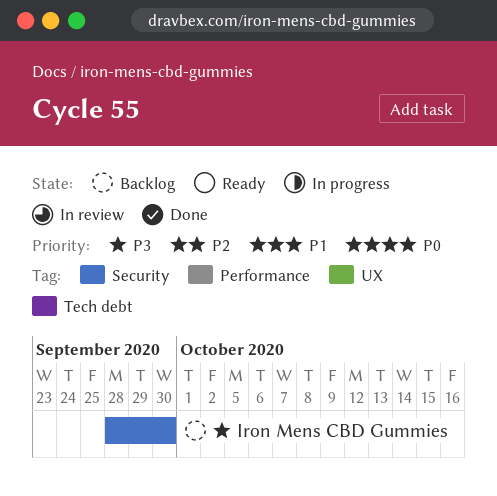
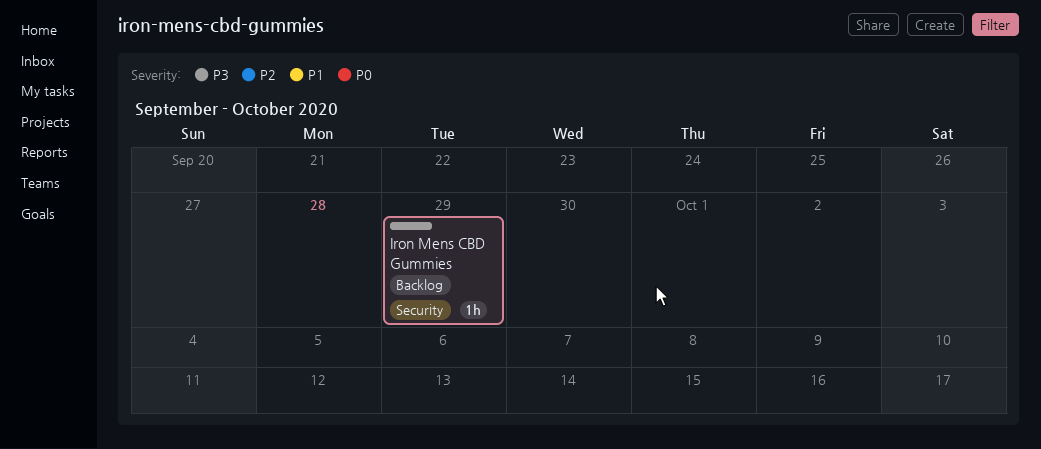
Iron Mens CBD Gummies, due: Sep 30 -> Sep 29

